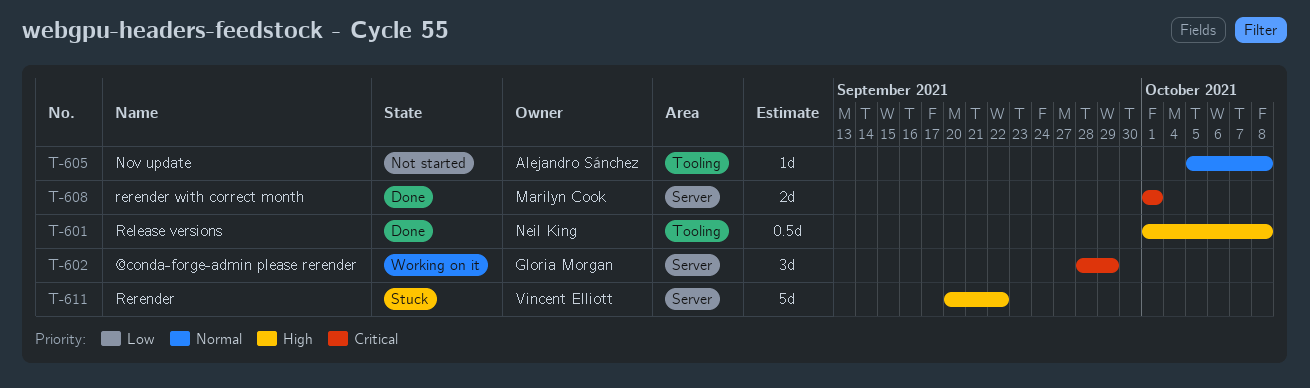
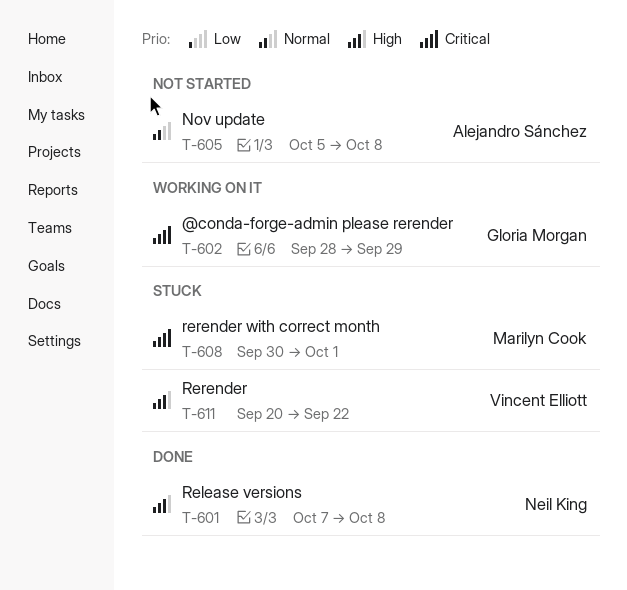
T-601, start: Oct 1 -> Oct 7
T-608, status: Done -> Stuck
T-608, start: Oct 1 -> Sep 30

